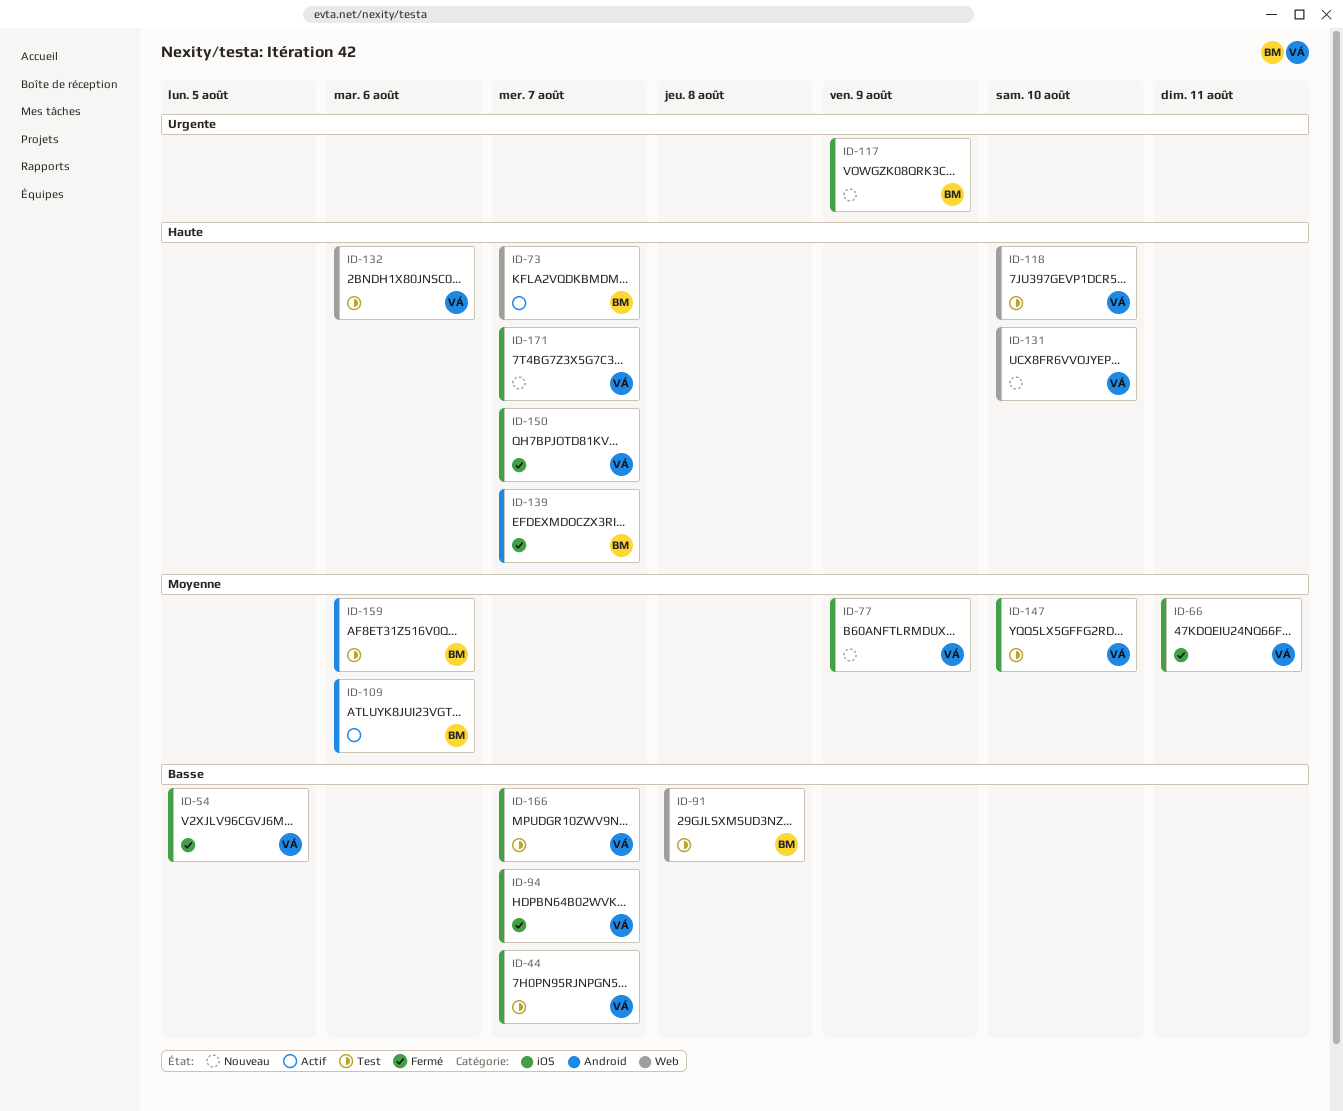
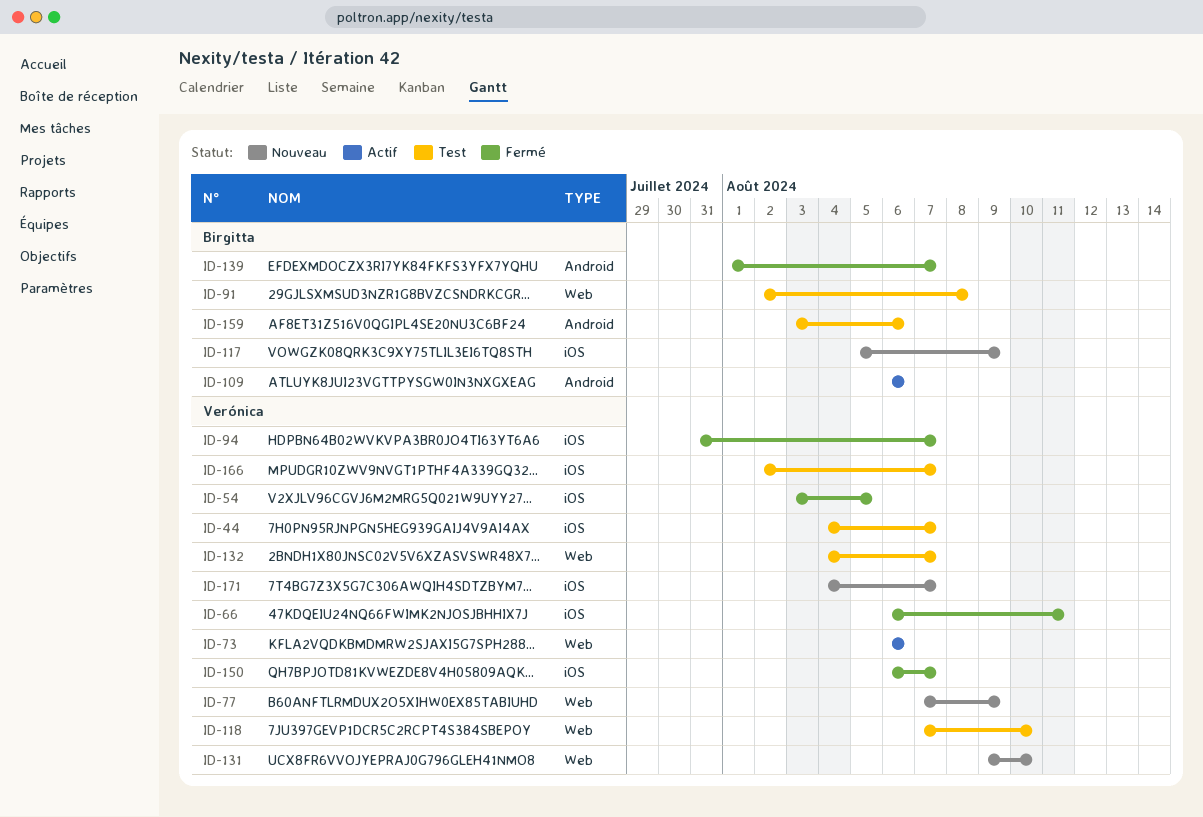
ID-73, owner: Birgitta -> Verónica
ID-73, due: Aug 7 -> Aug 6
ID-77, label: iOS -> Web
ID-132, due: Aug 6 -> Aug 7
ID-147: present -> none

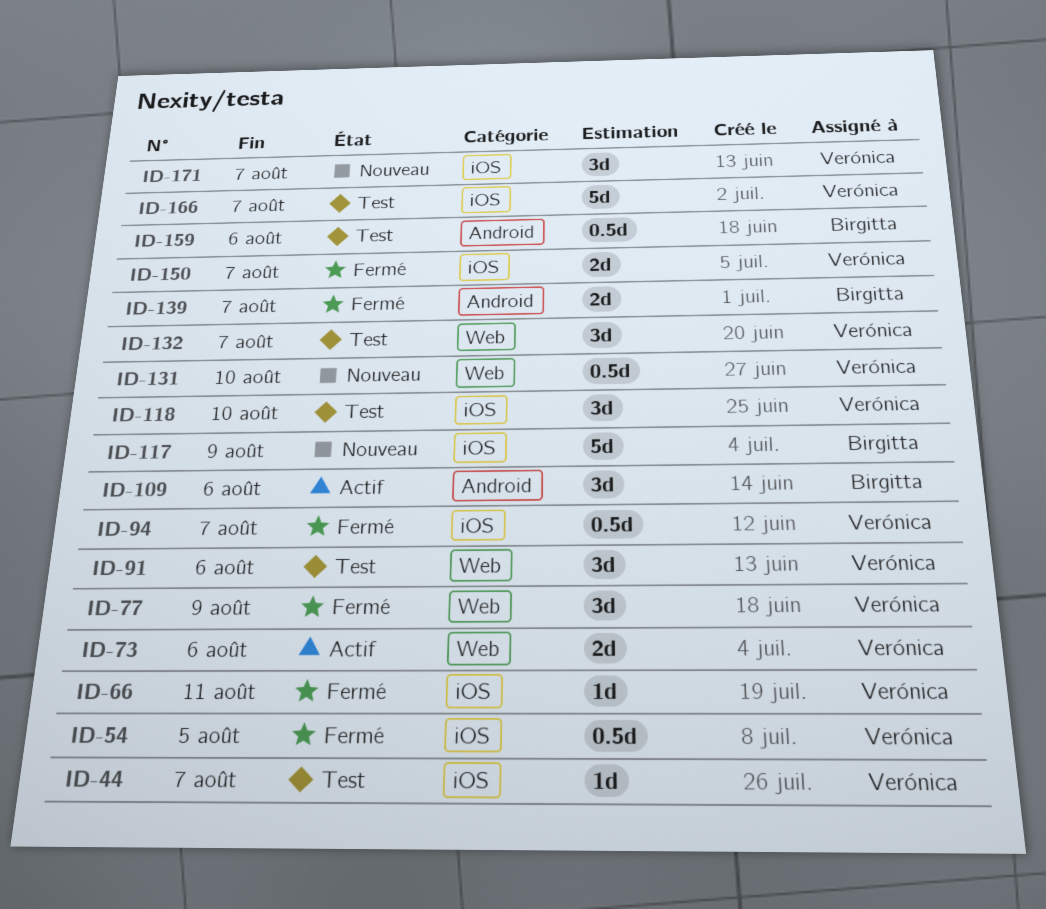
ID-77, status: Nouveau -> Fermé
ID-91, owner: Birgitta -> Verónica
ID-91, due: Aug 8 -> Aug 6
ID-118, label: Web -> iOS

